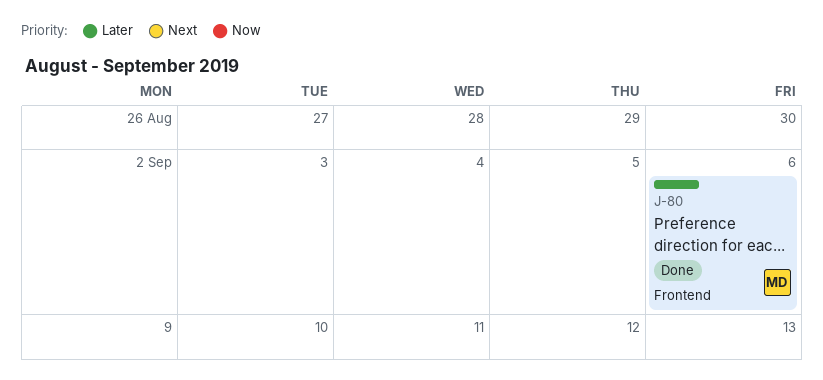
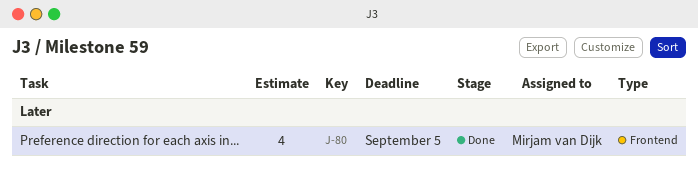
J-80, due: Sep 6 -> Sep 5

